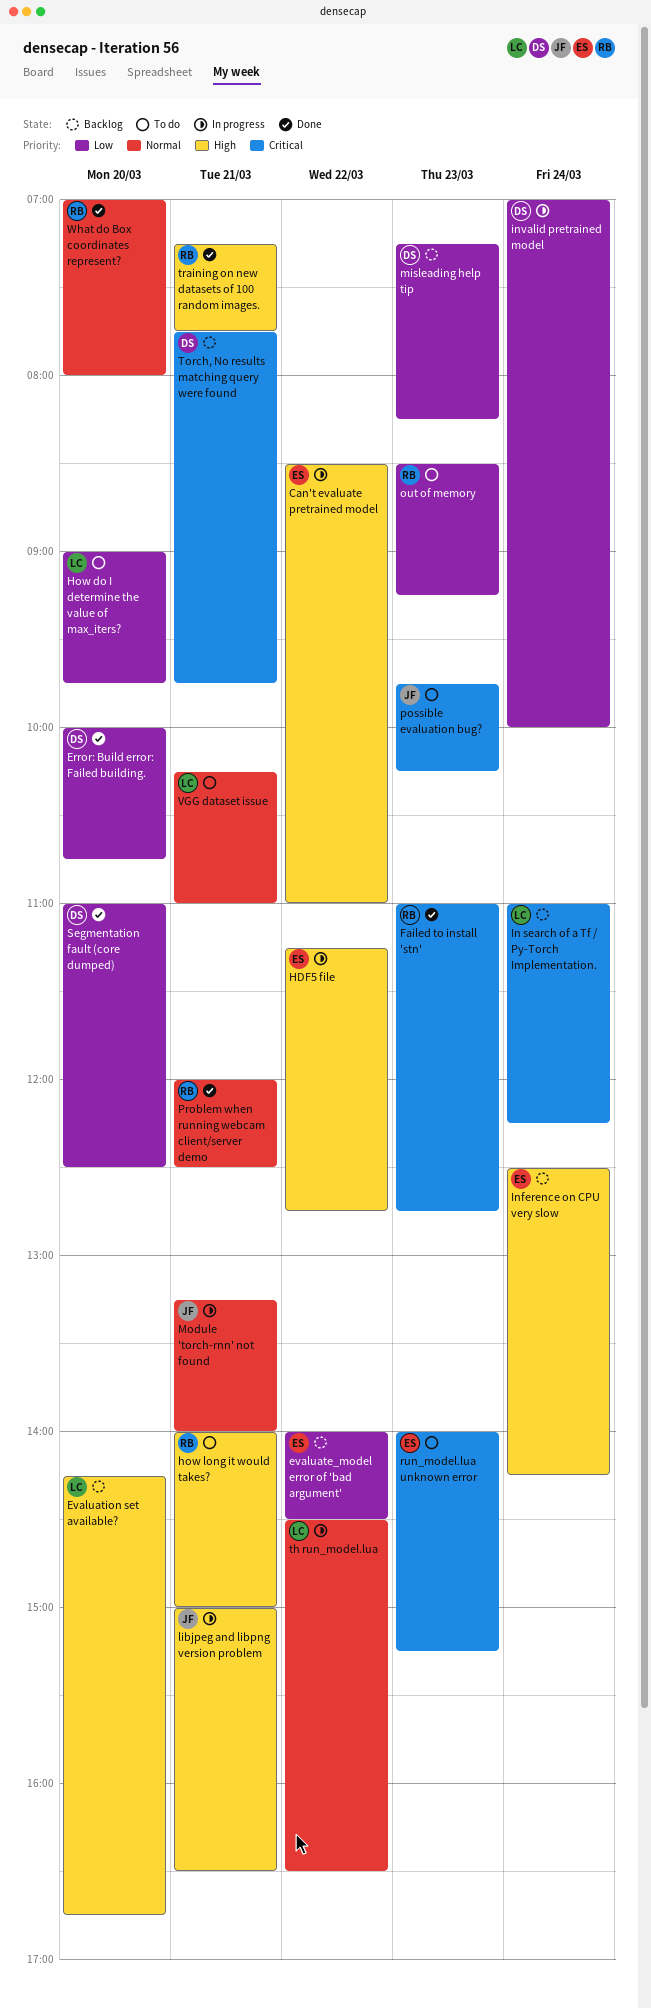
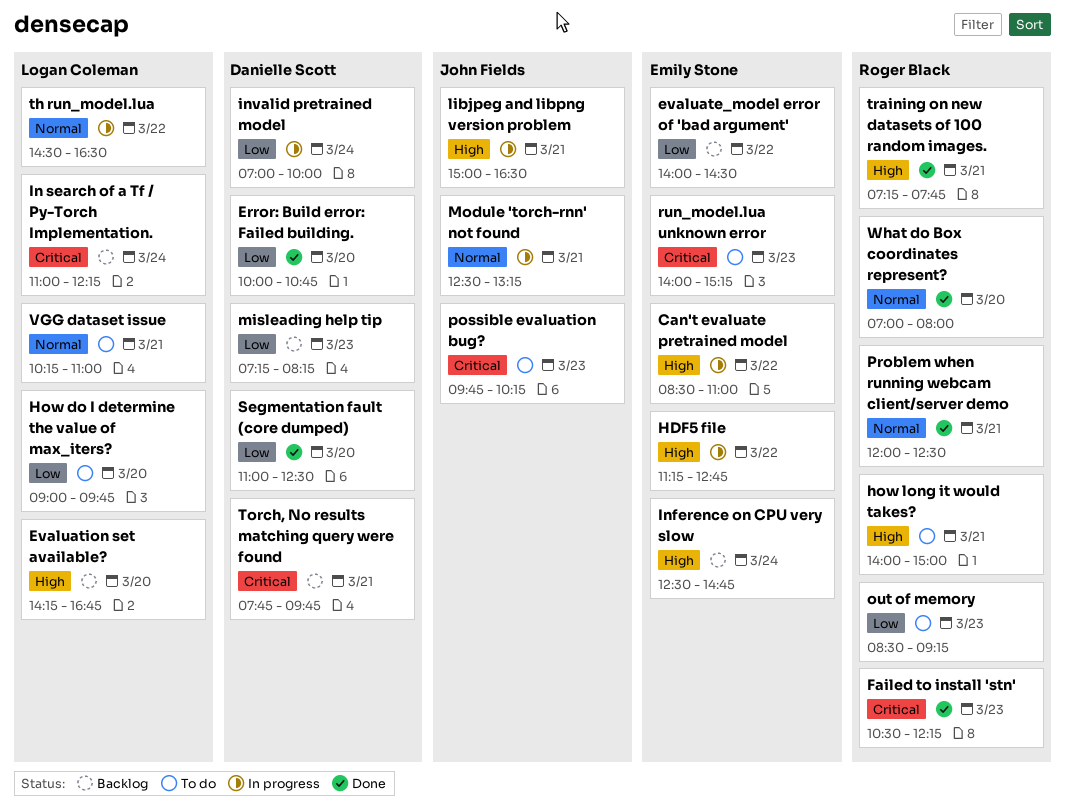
Failed to install 'stn', begins: 11:00 -> 10:30
Failed to install 'stn', ends: 12:45 -> 12:15
Inference on CPU very slow, ends: 14:15 -> 14:45
Module 'torch-rnn' not found, begins: 13:15 -> 12:30
Module 'torch-rnn' not found, ends: 14:00 -> 13:15

